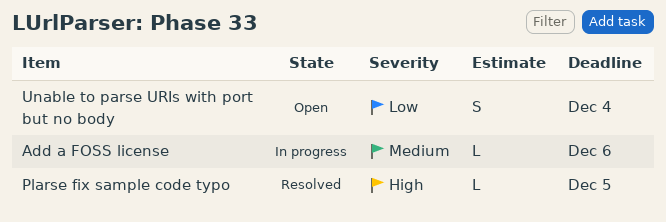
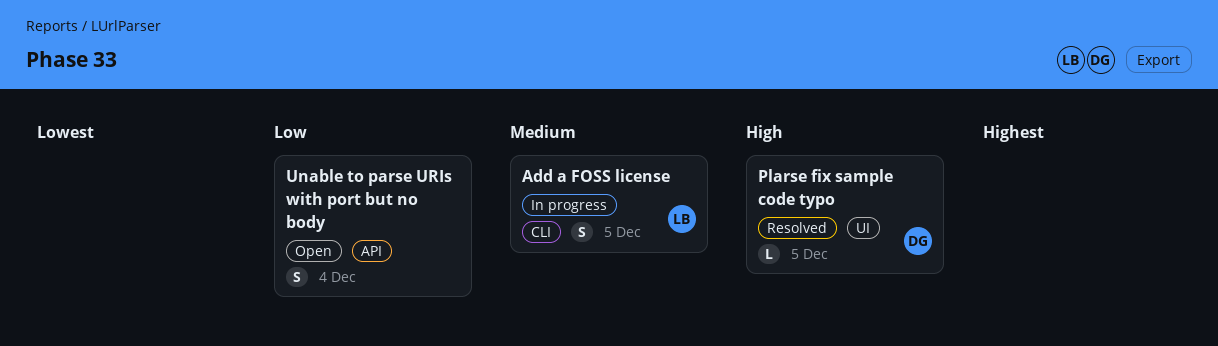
Add a FOSS license, estimate: L -> S
Add a FOSS license, due: Dec 6 -> Dec 5

